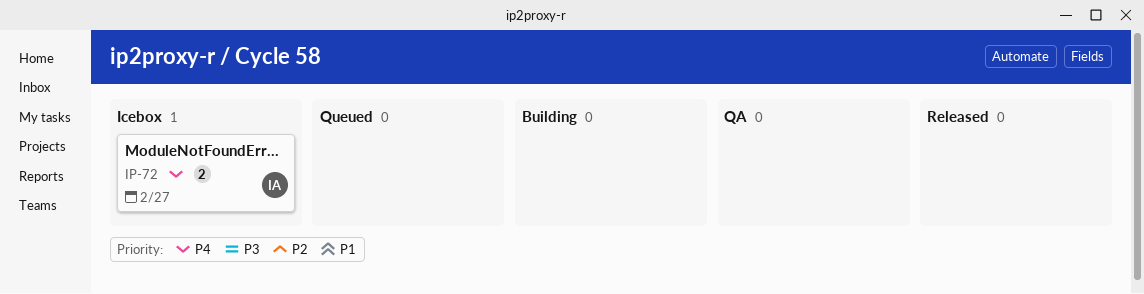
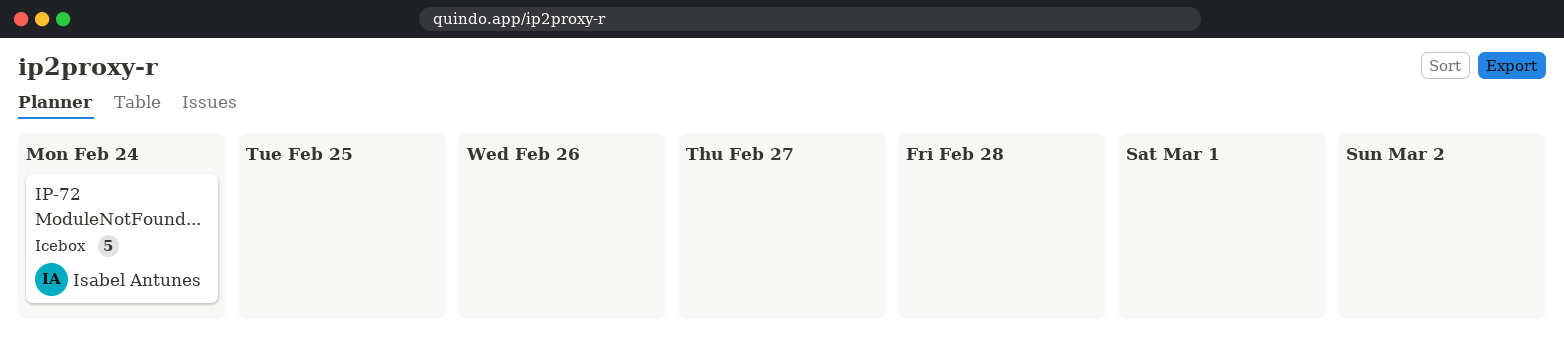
IP-72, estimate: 2 -> 5
IP-72, due: Feb 27 -> Feb 24

